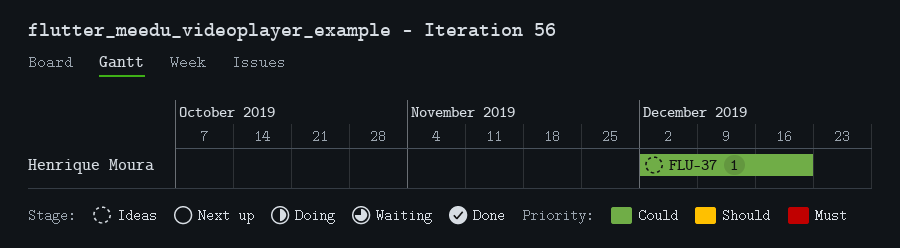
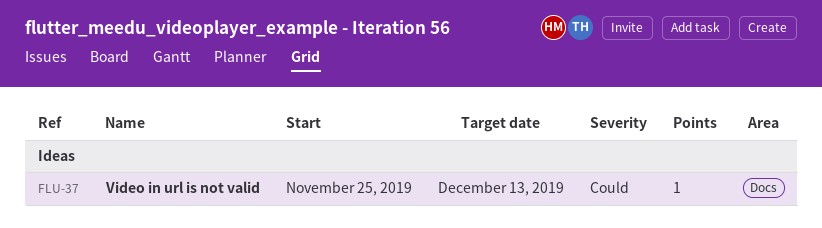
FLU-37, start: Dec 2 -> Nov 25
FLU-37, due: Dec 20 -> Dec 13

